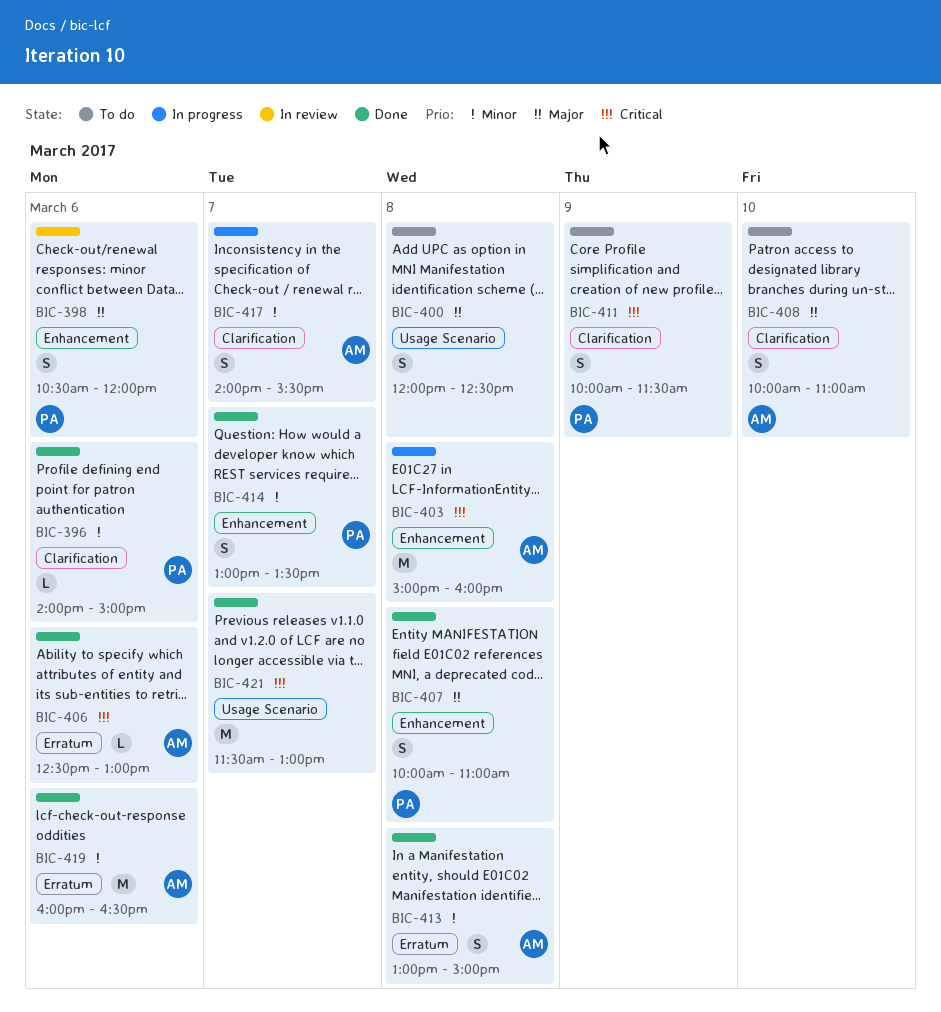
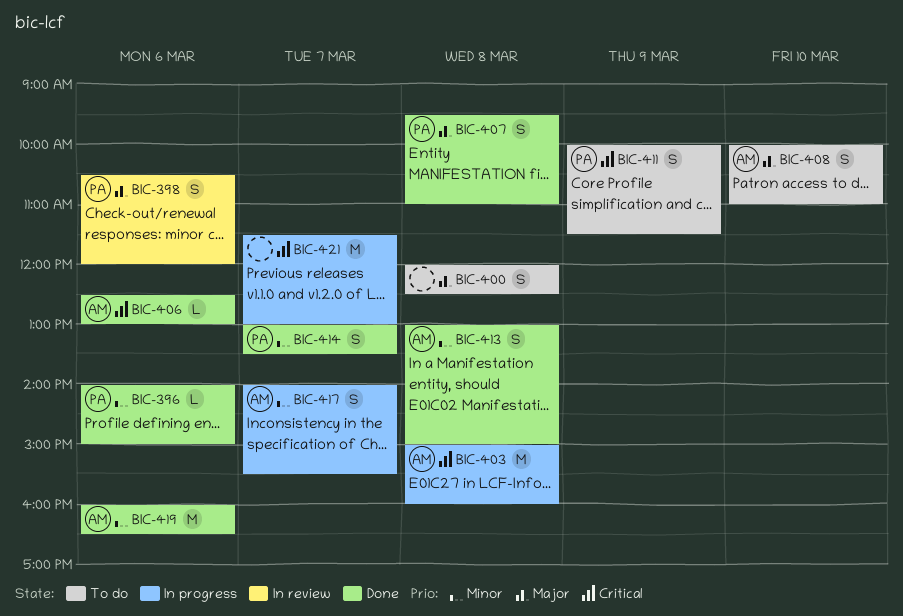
BIC-407, begins: 10:00 -> 09:30
BIC-421, status: Done -> In progress

